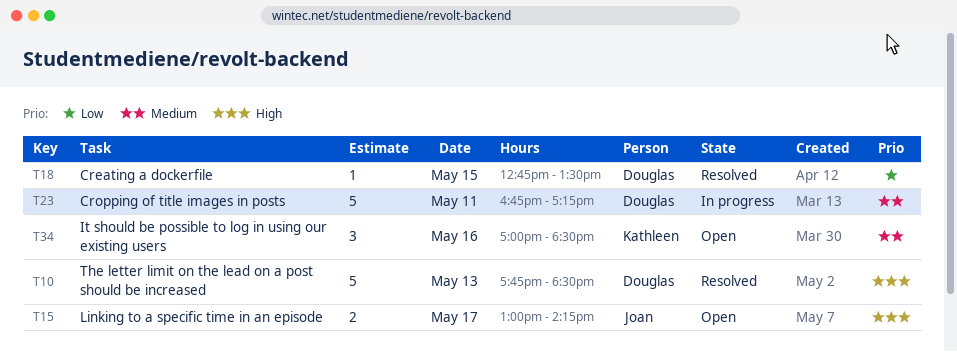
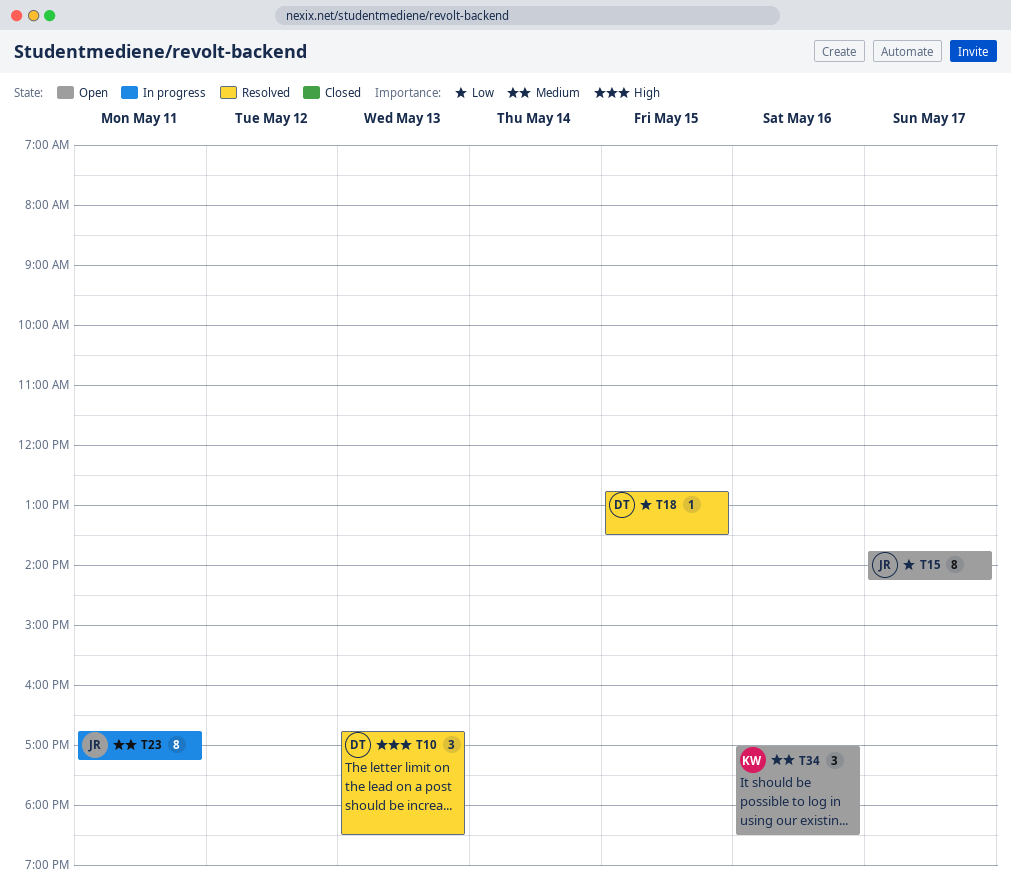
T10, estimate: 5 -> 3
T10, begins: 17:45 -> 16:45
T15, priority: High -> Low
T15, estimate: 2 -> 8
T15, begins: 13:00 -> 13:45
T23, owner: Douglas -> Joan
T23, estimate: 5 -> 8

